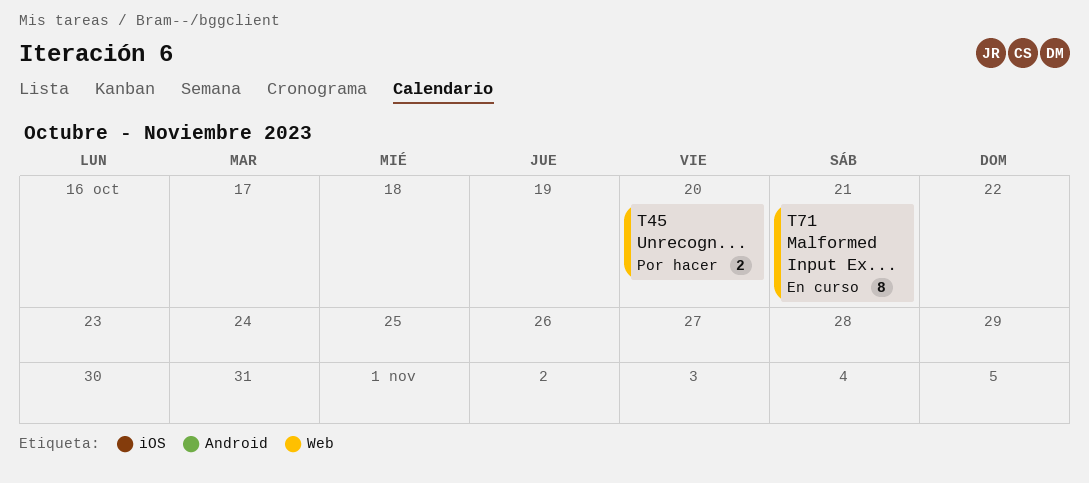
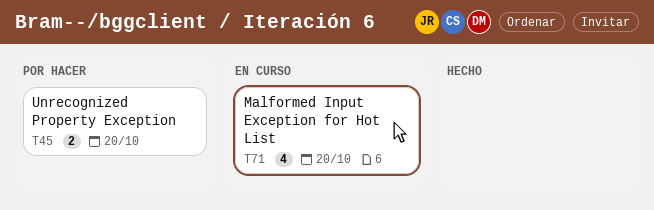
T71, estimate: 8 -> 4
T71, due: Oct 21 -> Oct 20

